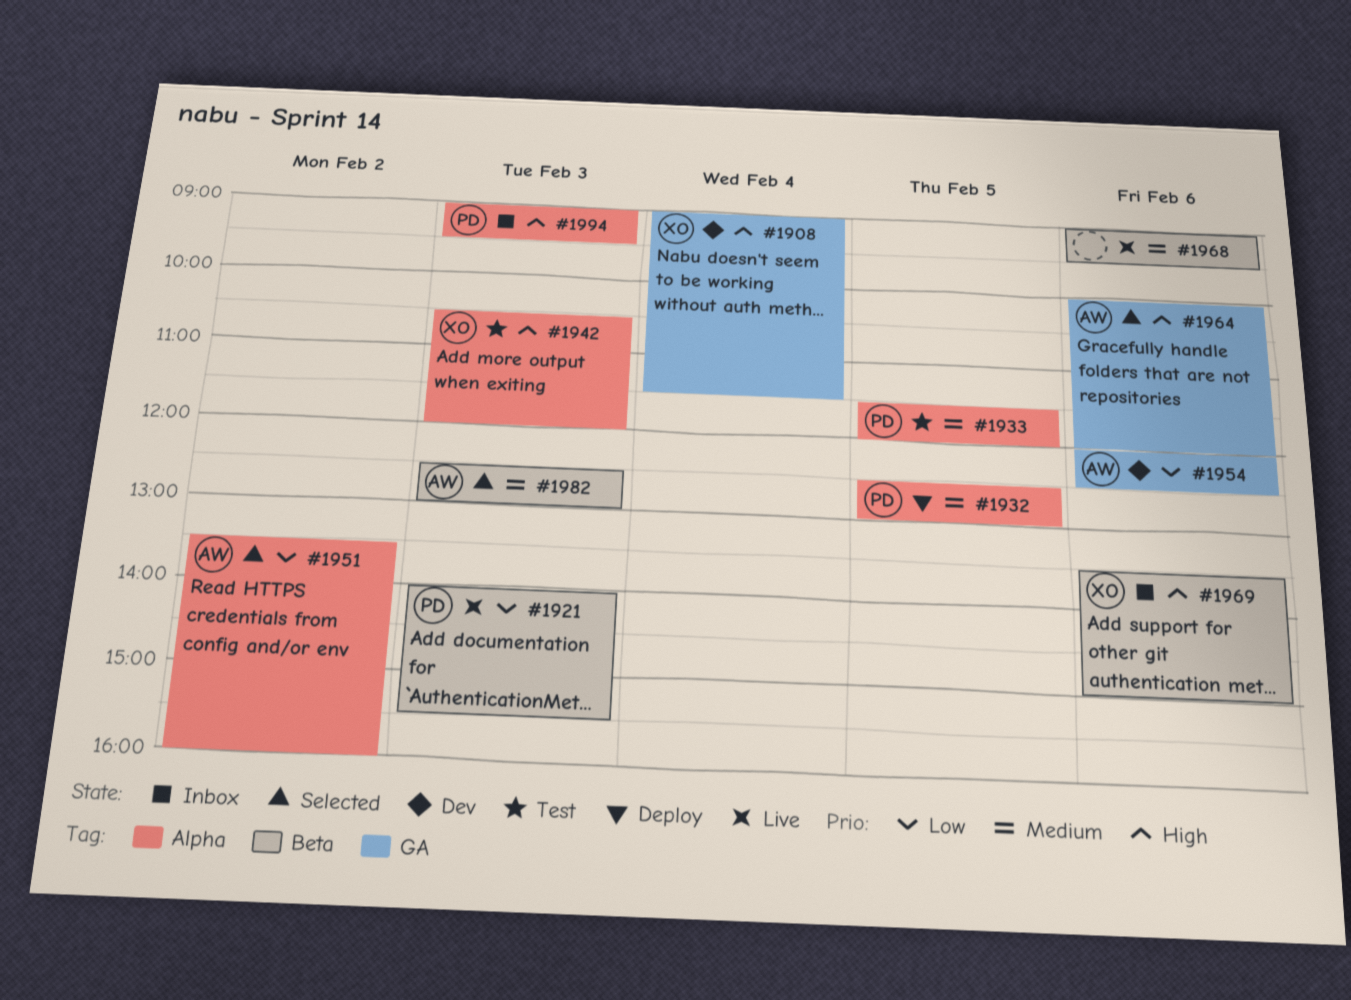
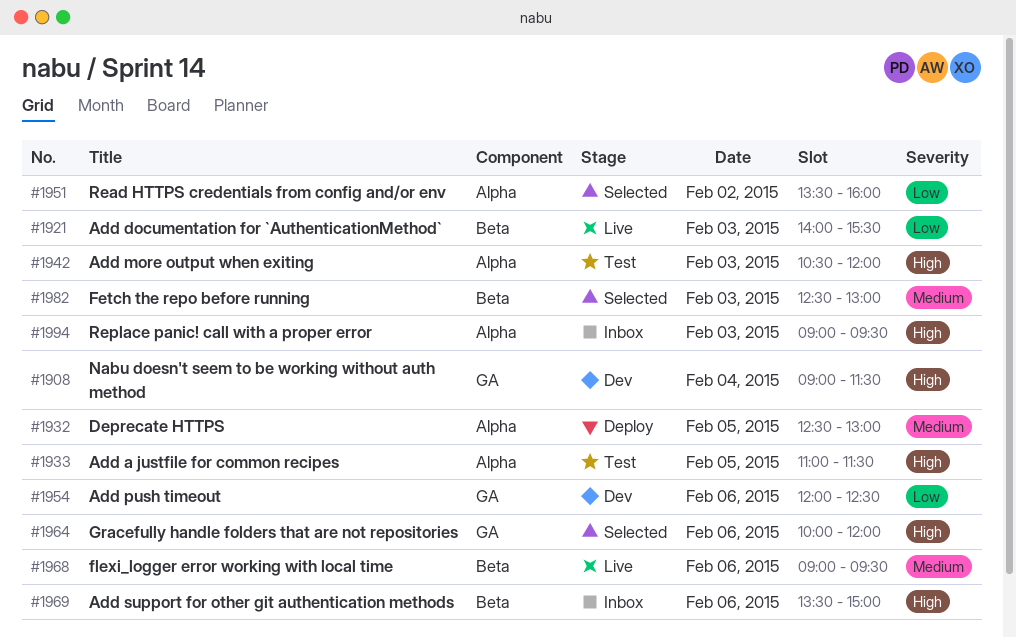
#1933, priority: Medium -> High
#1933, begins: 11:30 -> 11:00
#1933, ends: 12:00 -> 11:30

